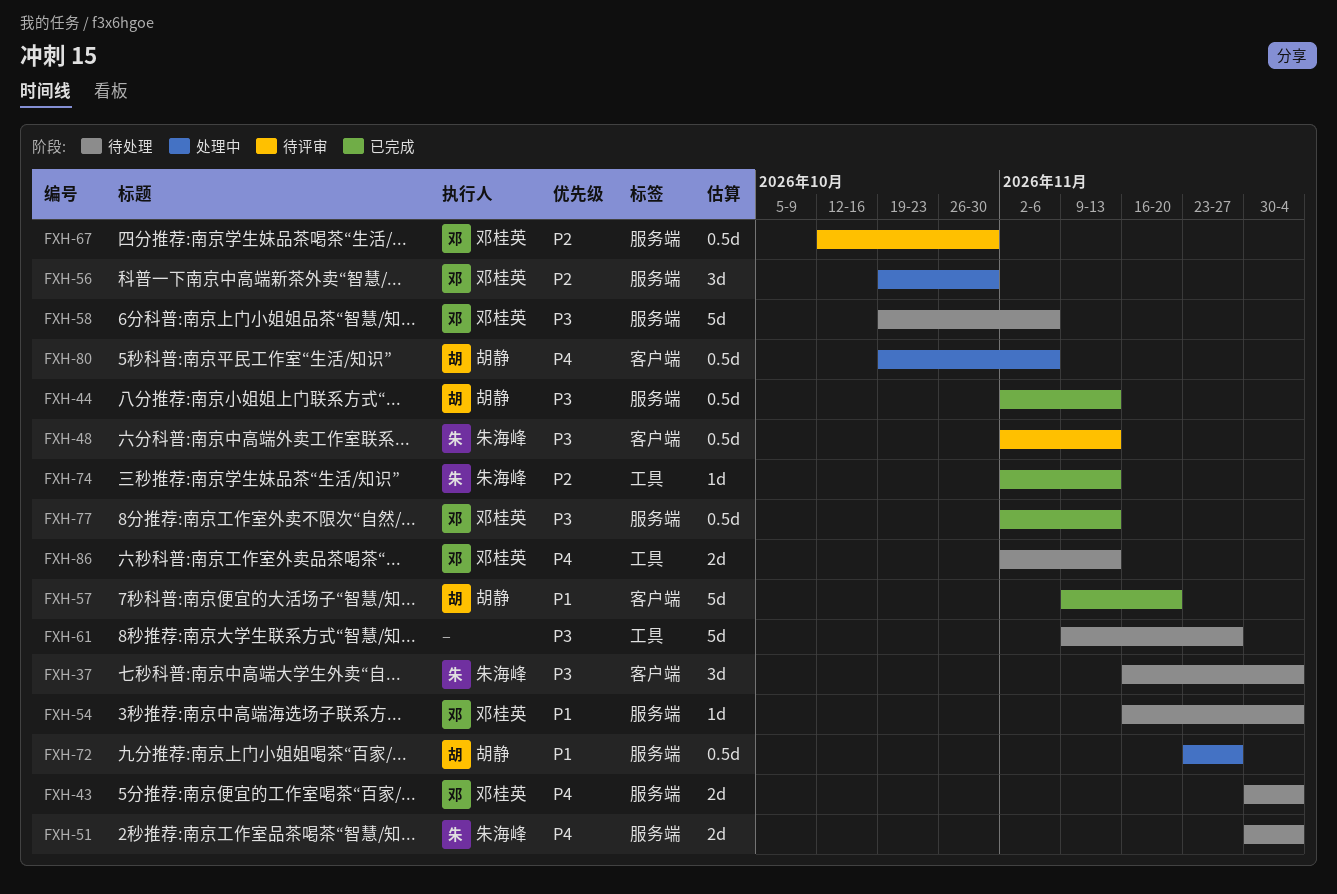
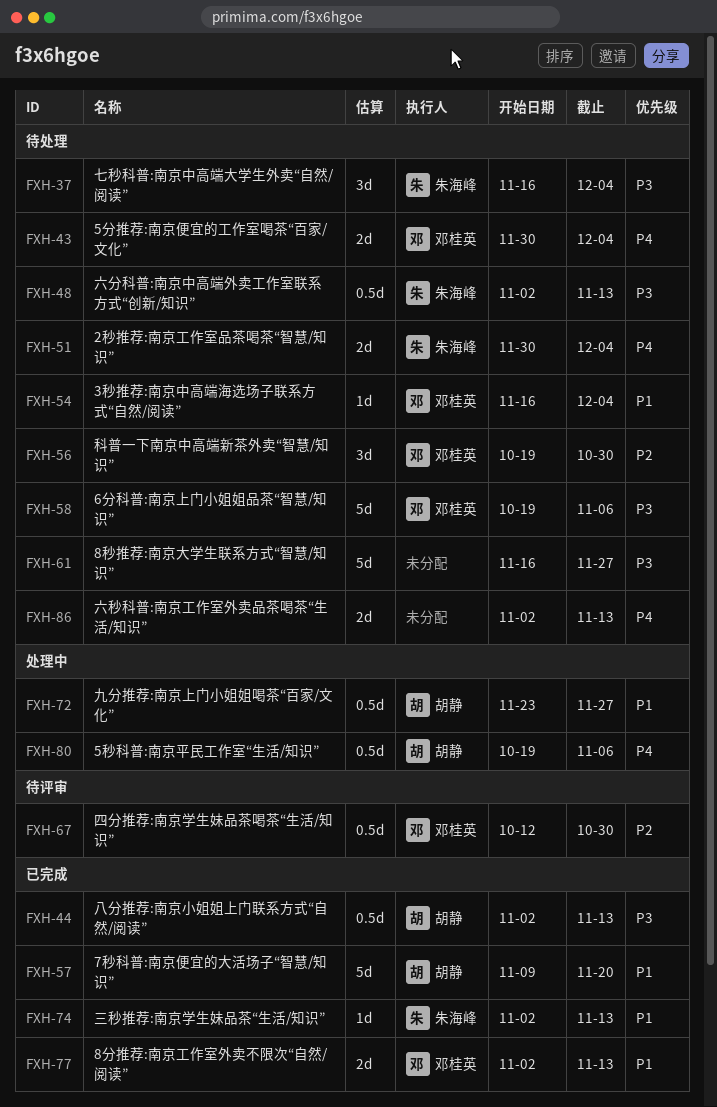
FXH-48, status: 待评审 -> 待处理
FXH-56, status: 处理中 -> 待处理
FXH-61, start: Nov 9 -> Nov 16
FXH-74, priority: P2 -> P1
FXH-77, priority: P3 -> P1
FXH-77, estimate: 0.5d -> 2d
FXH-86, owner: 邓桂英 -> none

